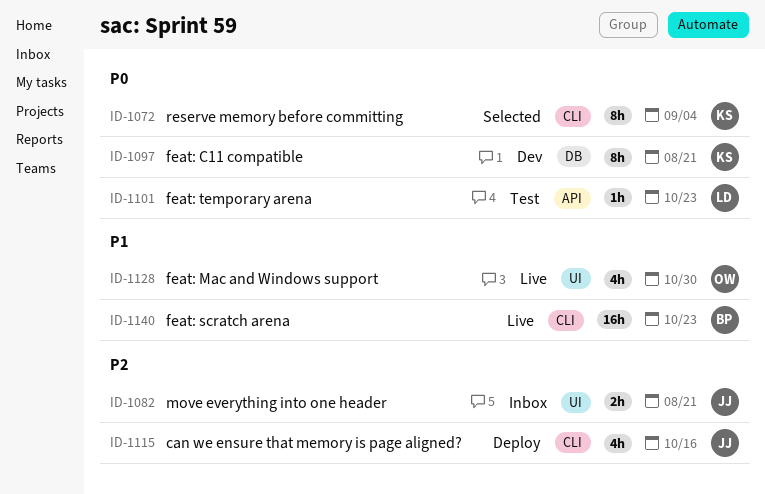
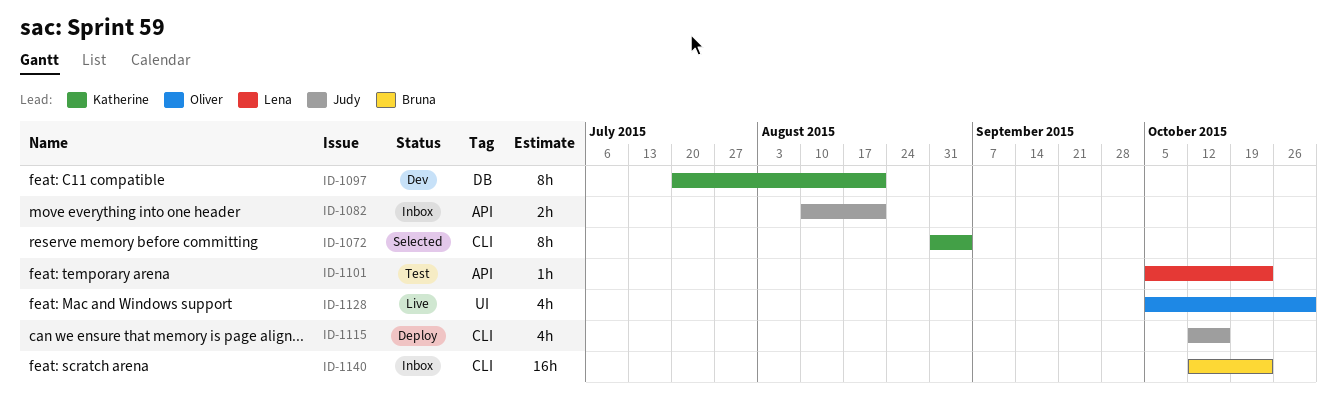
ID-1082, label: UI -> API
ID-1140, status: Live -> Inbox

